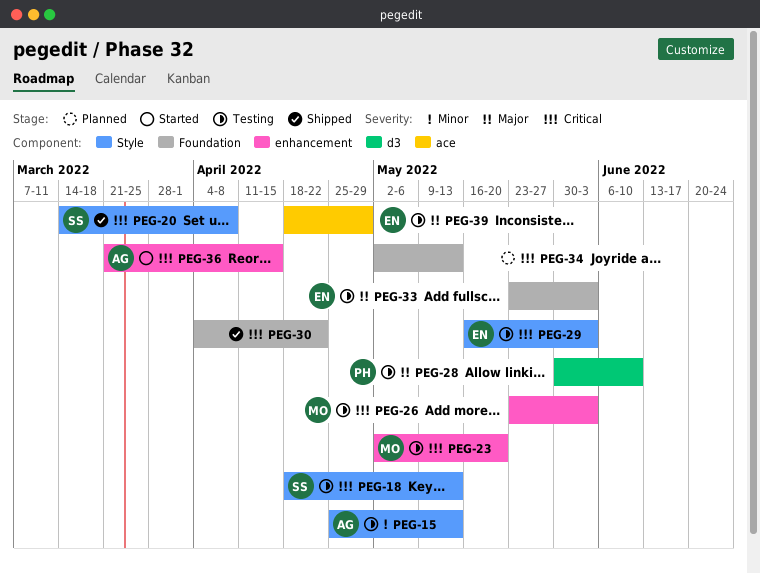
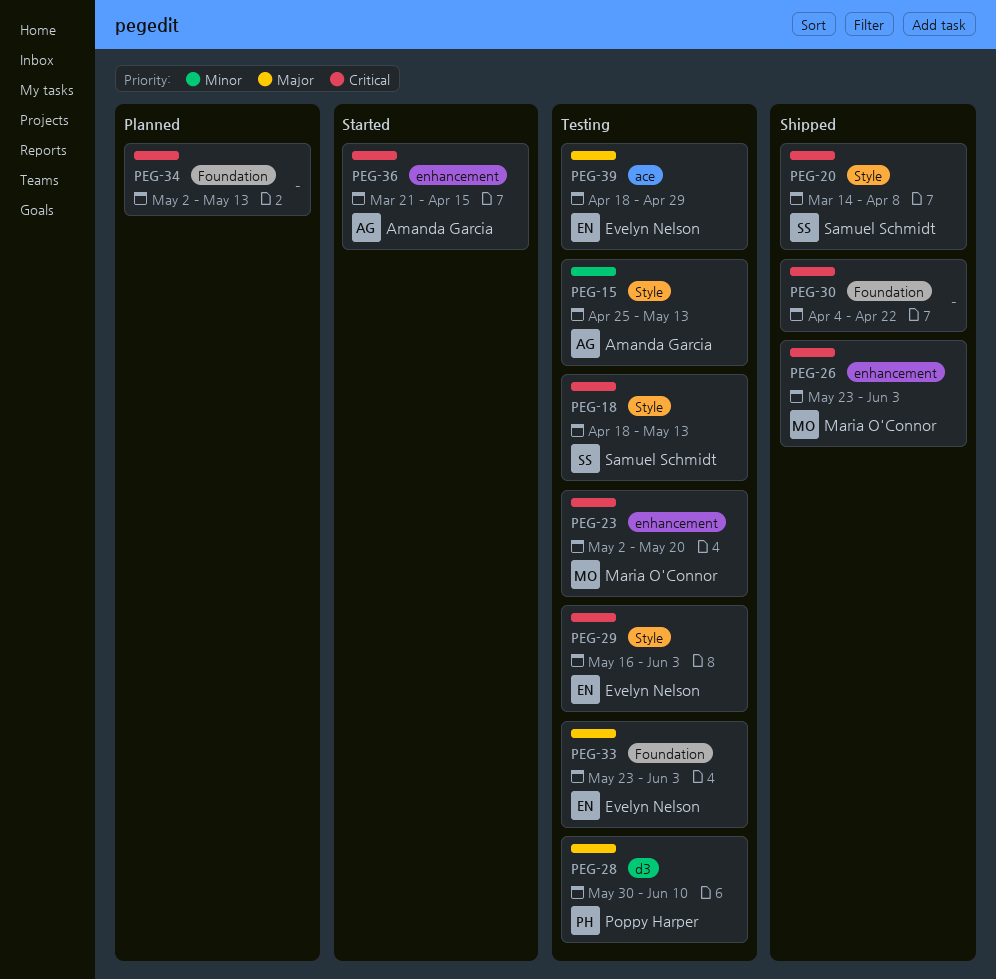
PEG-26, status: Testing -> Shipped

